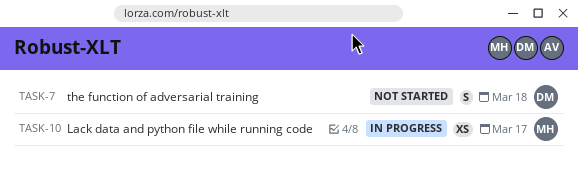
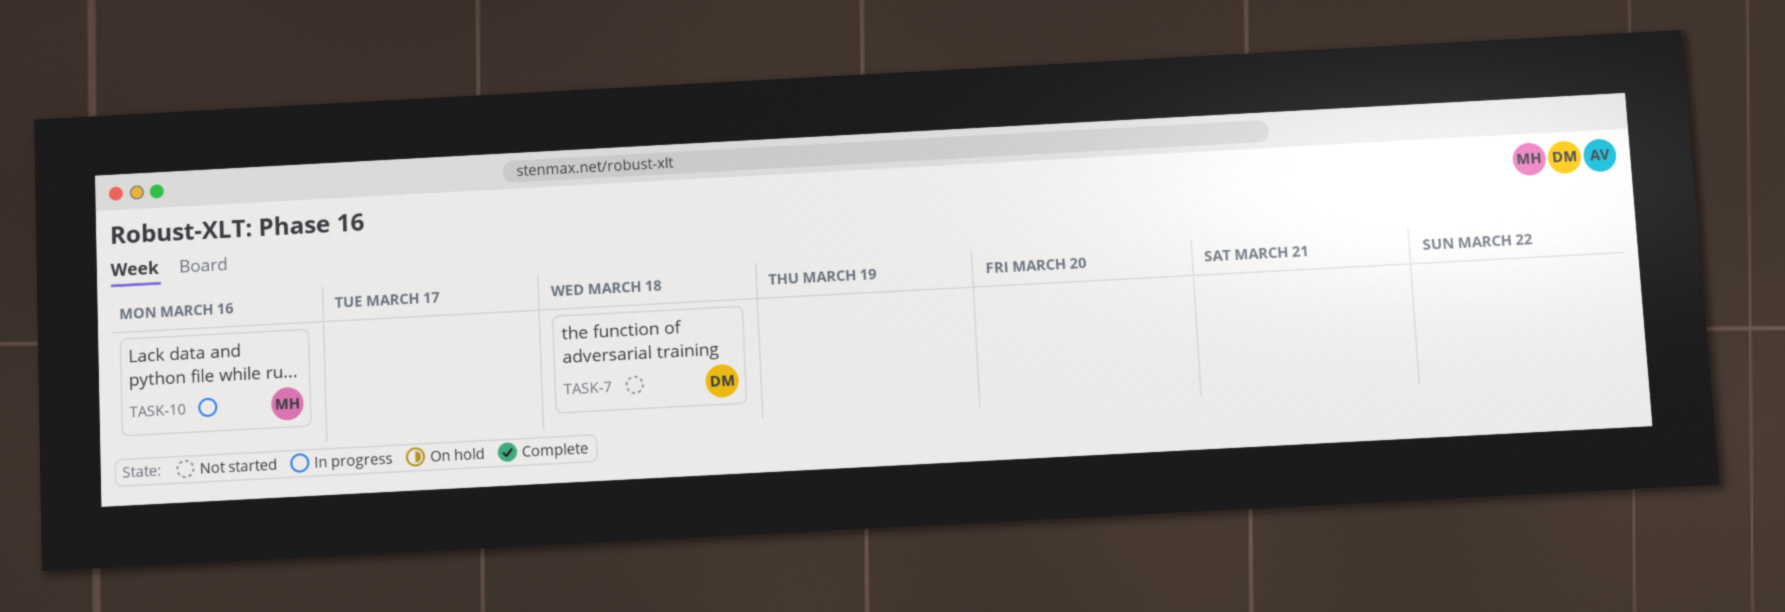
TASK-10, due: Mar 17 -> Mar 16

